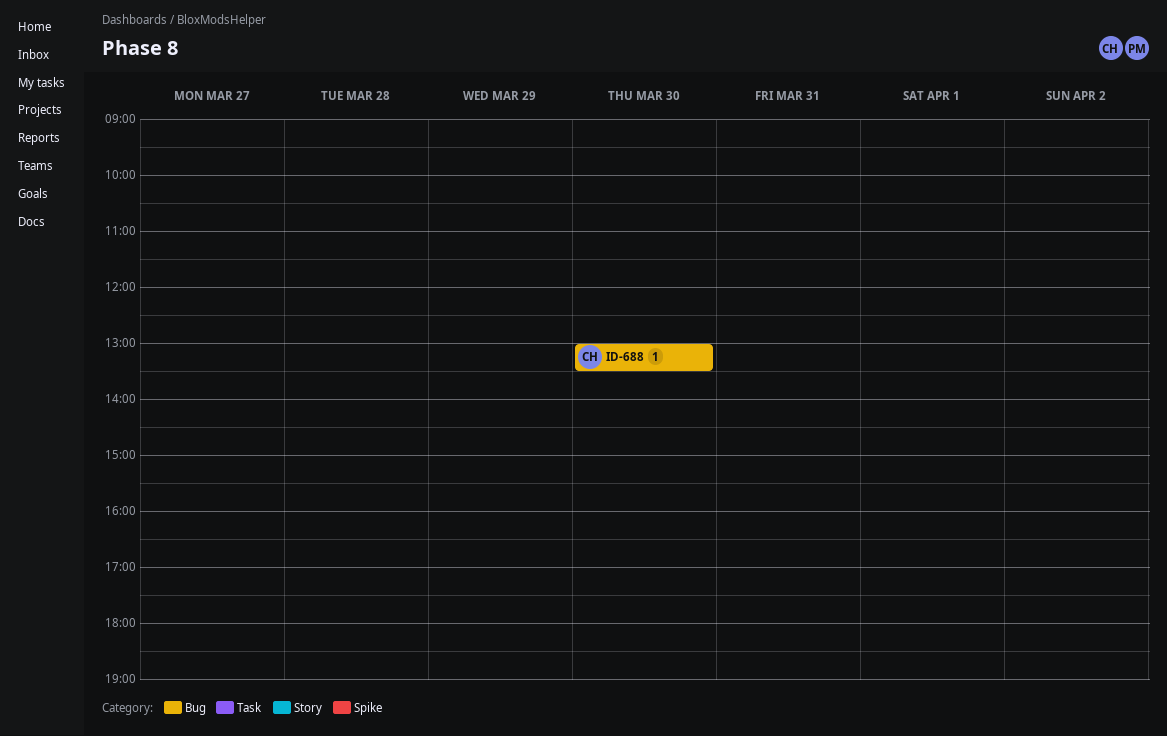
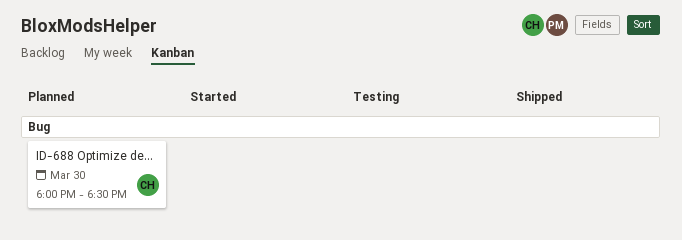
ID-688, begins: 13:00 -> 18:00
ID-688, ends: 13:30 -> 18:30

